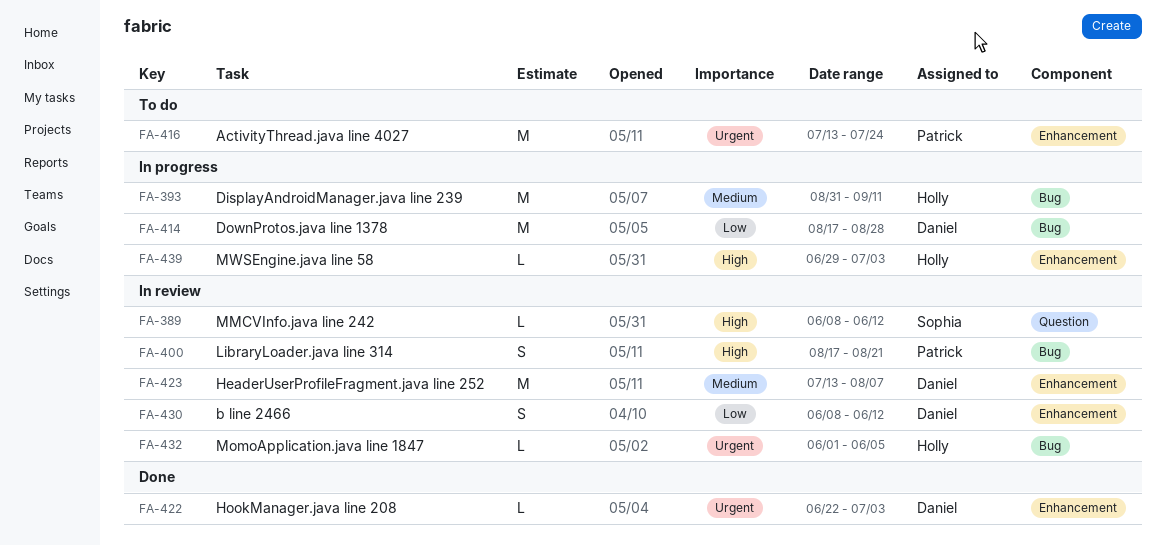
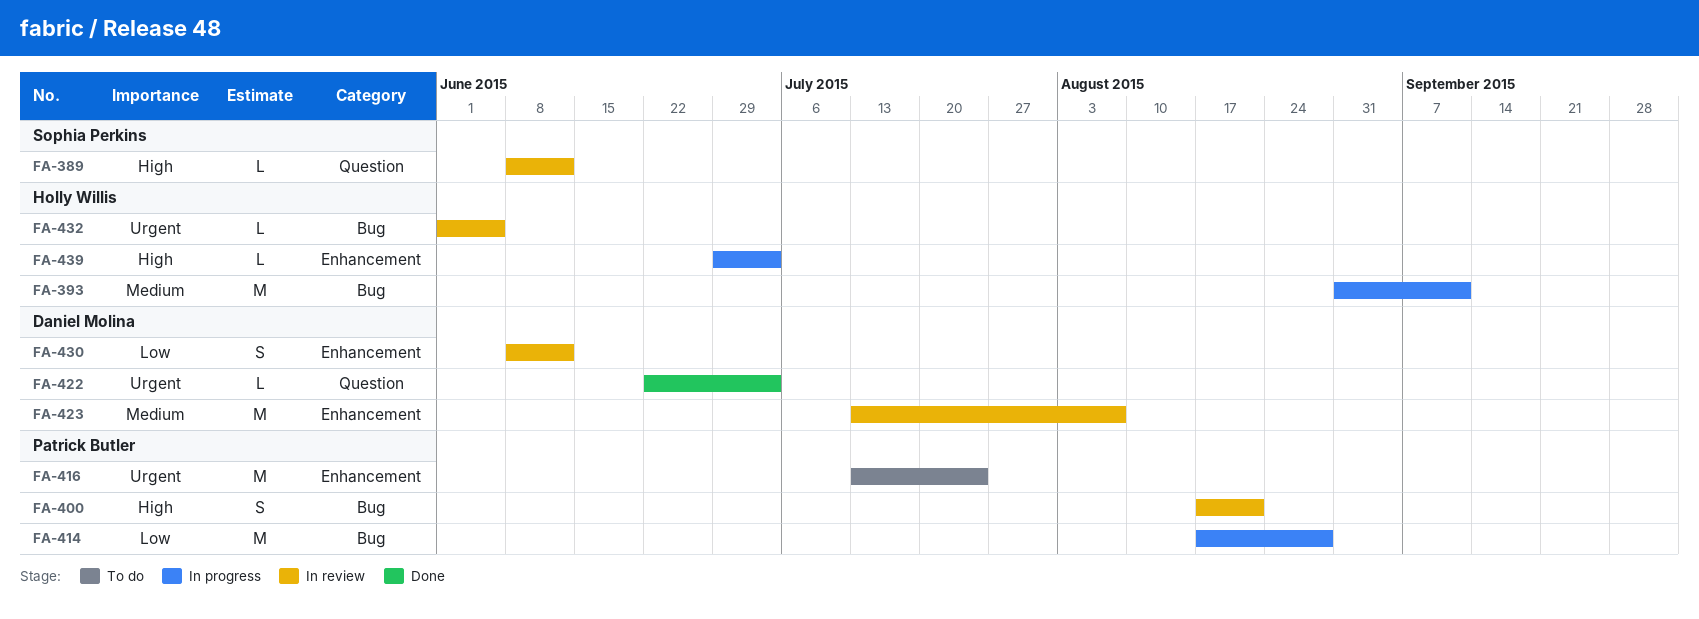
FA-414, owner: Daniel Molina -> Patrick Butler
FA-422, label: Enhancement -> Question

